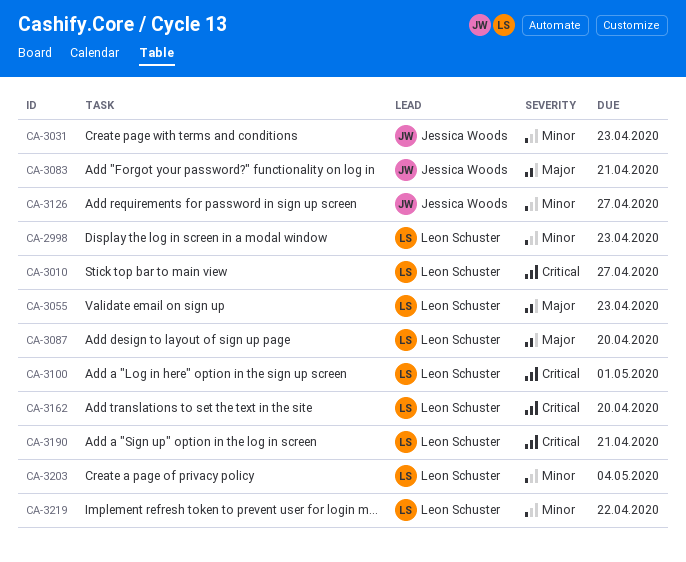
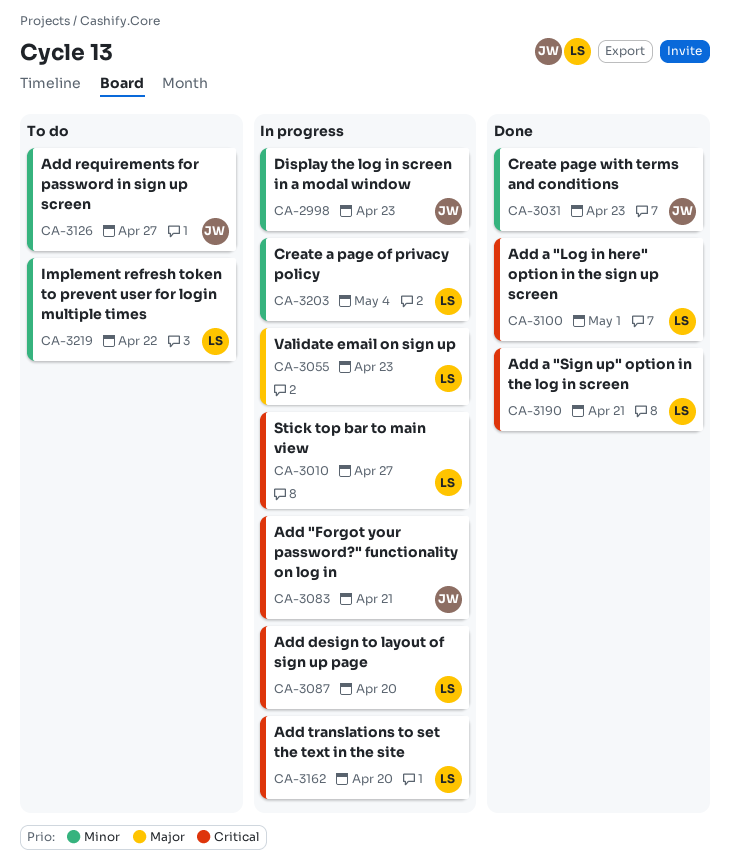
CA-2998, owner: Leon Schuster -> Jessica Woods
CA-3083, priority: Major -> Critical
CA-3087, priority: Major -> Critical

